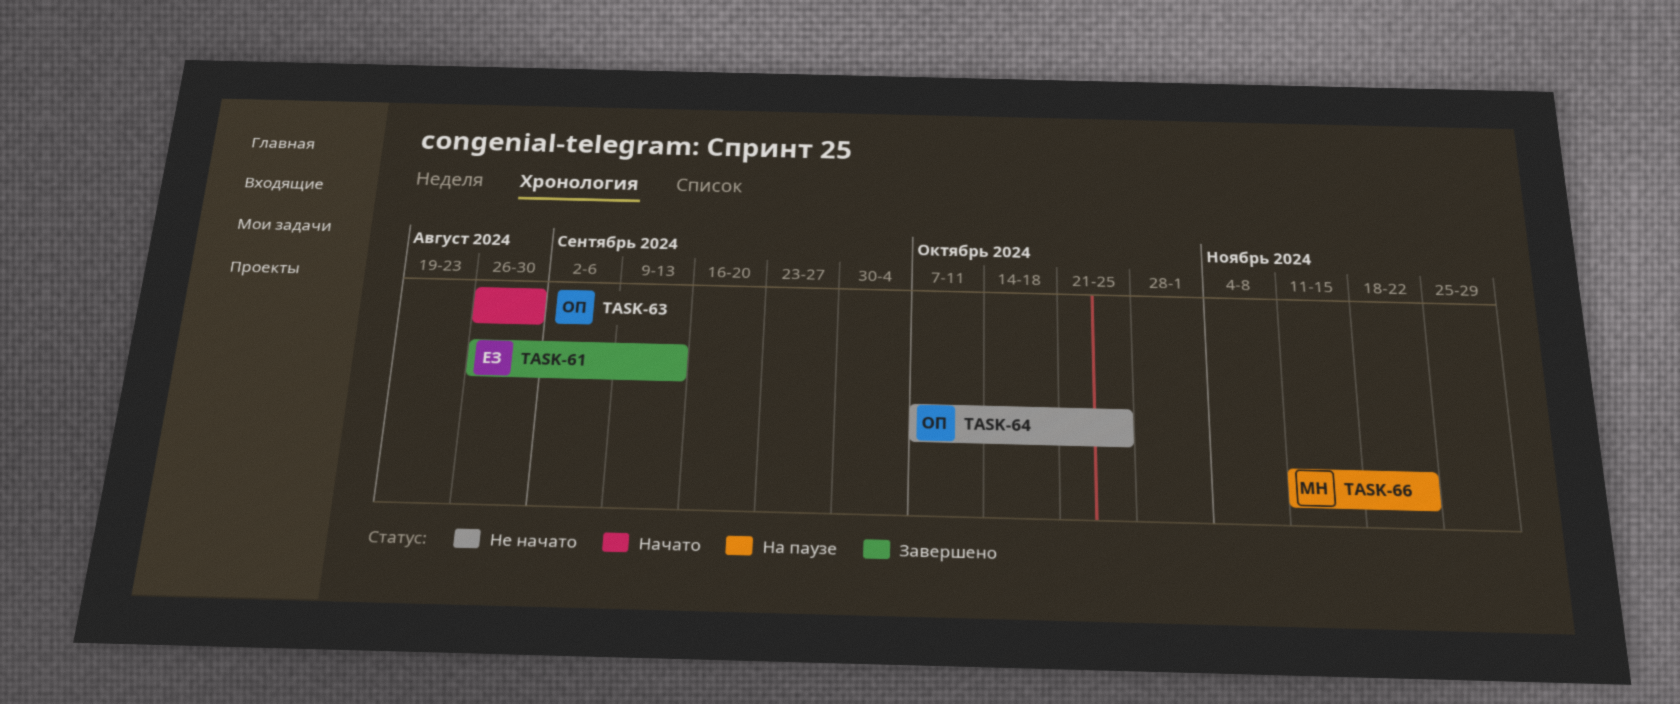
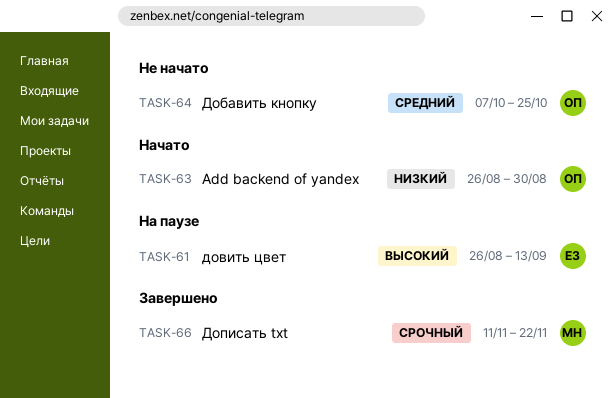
TASK-61, status: Завершено -> На паузе
TASK-66, status: На паузе -> Завершено

